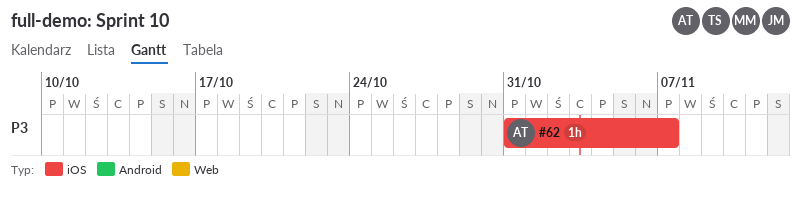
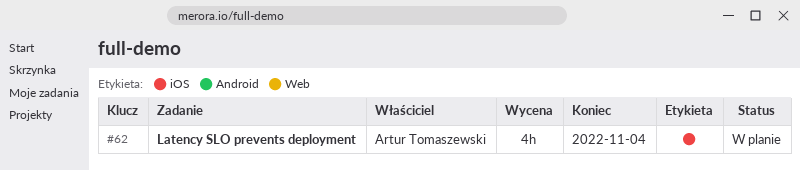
#62, estimate: 1h -> 4h
#62, due: Nov 7 -> Nov 4

